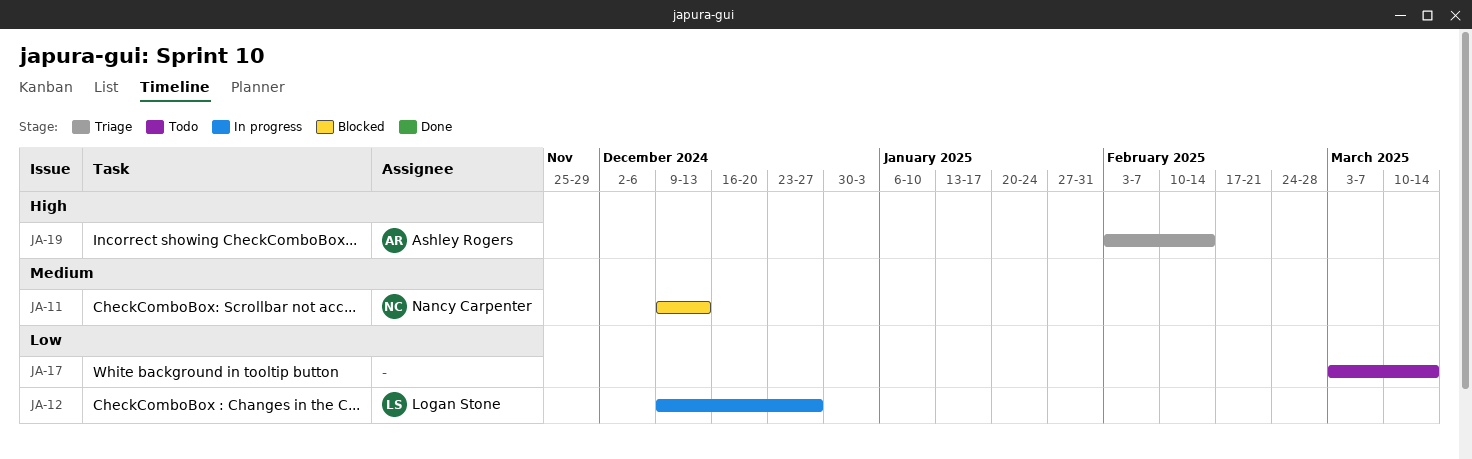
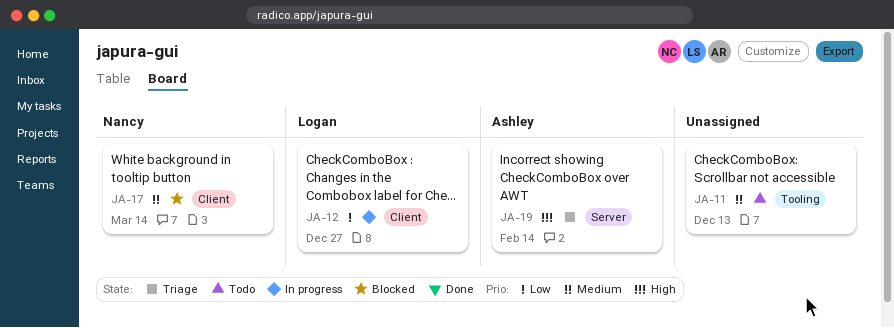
JA-11, status: Blocked -> Todo
JA-11, owner: Nancy Carpenter -> none
JA-17, status: Todo -> Blocked
JA-17, owner: none -> Nancy Carpenter
JA-17, priority: Low -> Medium

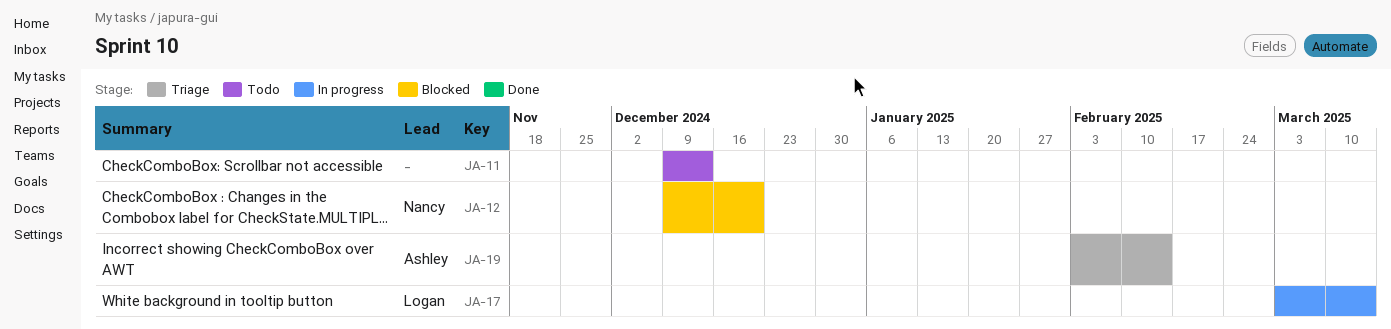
JA-12, status: In progress -> Blocked
JA-12, owner: Logan -> Nancy
JA-12, due: Dec 27 -> Dec 20
JA-17, status: Blocked -> In progress
JA-17, owner: Nancy -> Logan

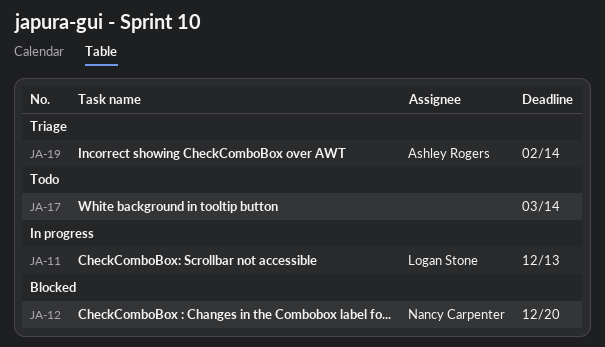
JA-11, status: Todo -> In progress
JA-11, owner: none -> Logan Stone
JA-17, status: In progress -> Todo
JA-17, owner: Logan Stone -> none

